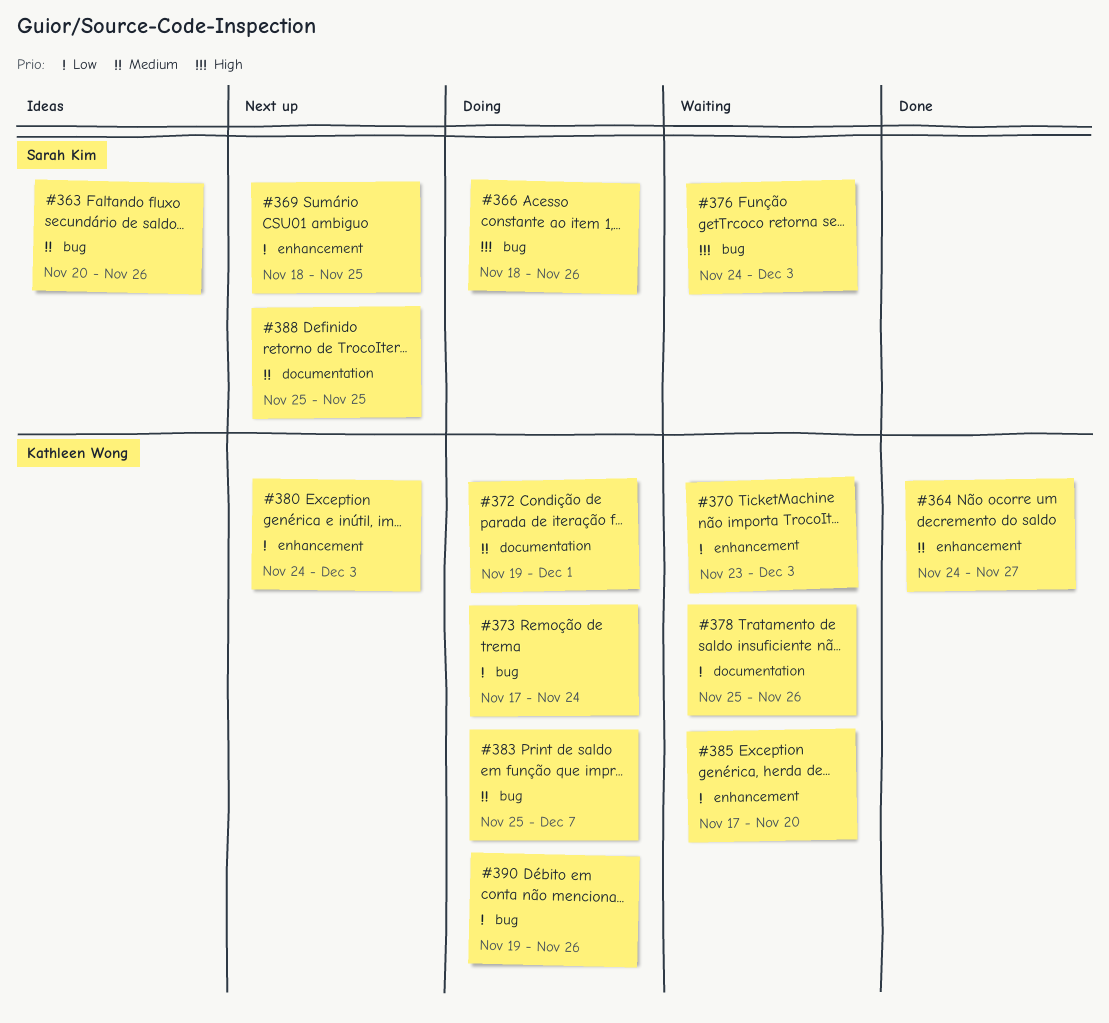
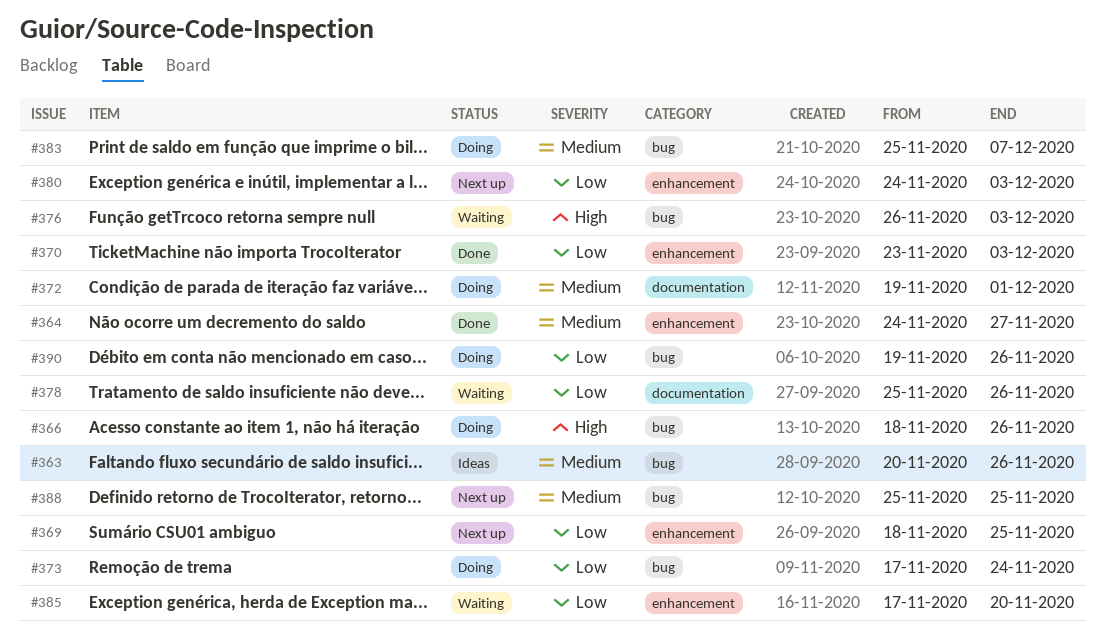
#370, status: Waiting -> Done
#376, start: Nov 24 -> Nov 26
#388, label: documentation -> bug

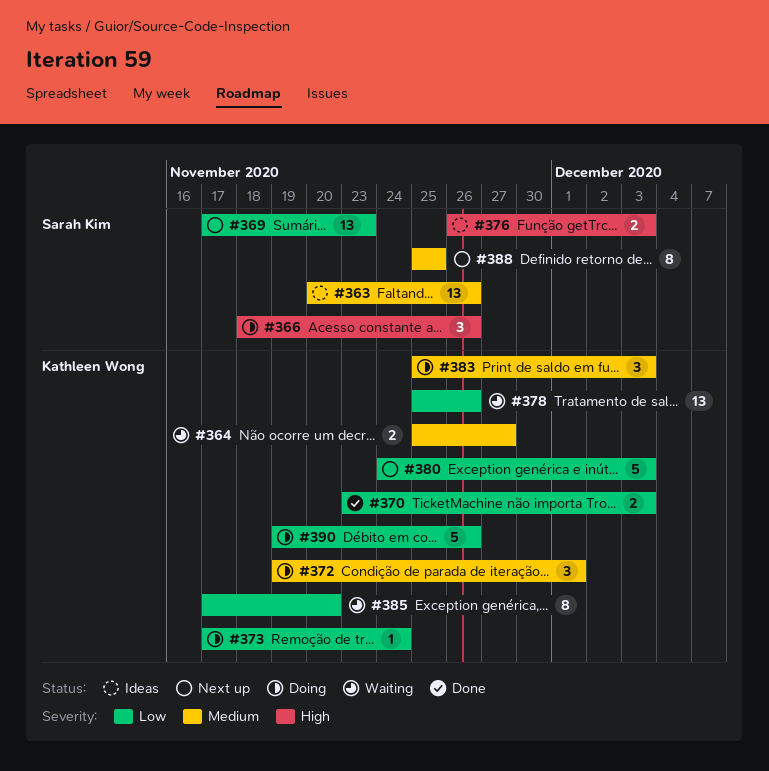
#364, status: Done -> Waiting
#364, start: Nov 24 -> Nov 25
#369, start: Nov 18 -> Nov 17
#369, due: Nov 25 -> Nov 23
#376, status: Waiting -> Ideas
#383, due: Dec 7 -> Dec 3

